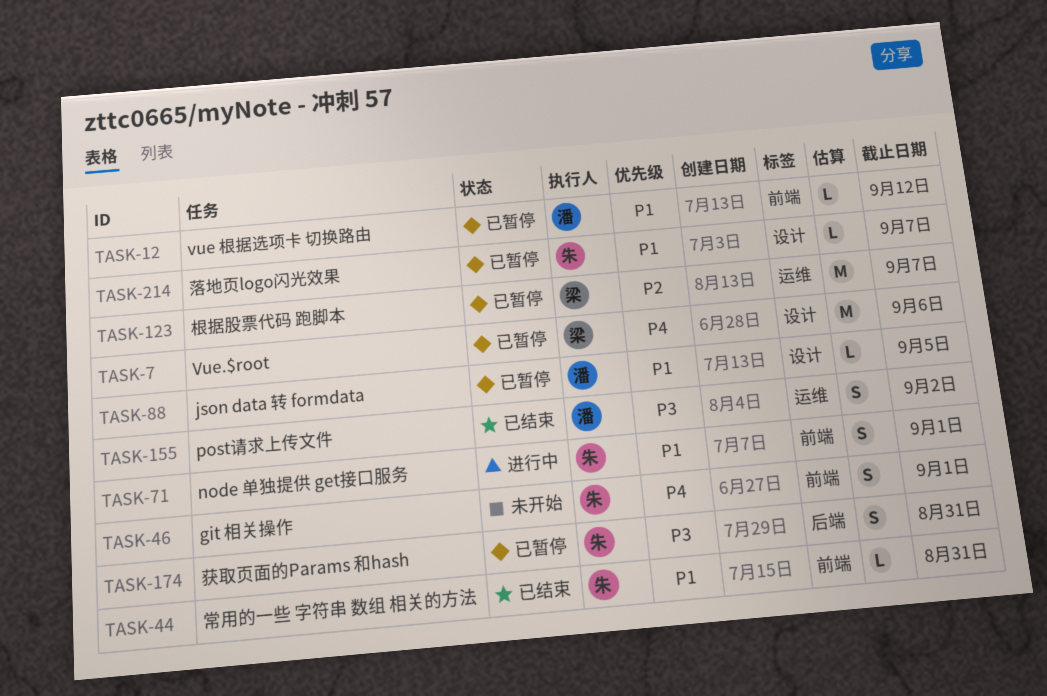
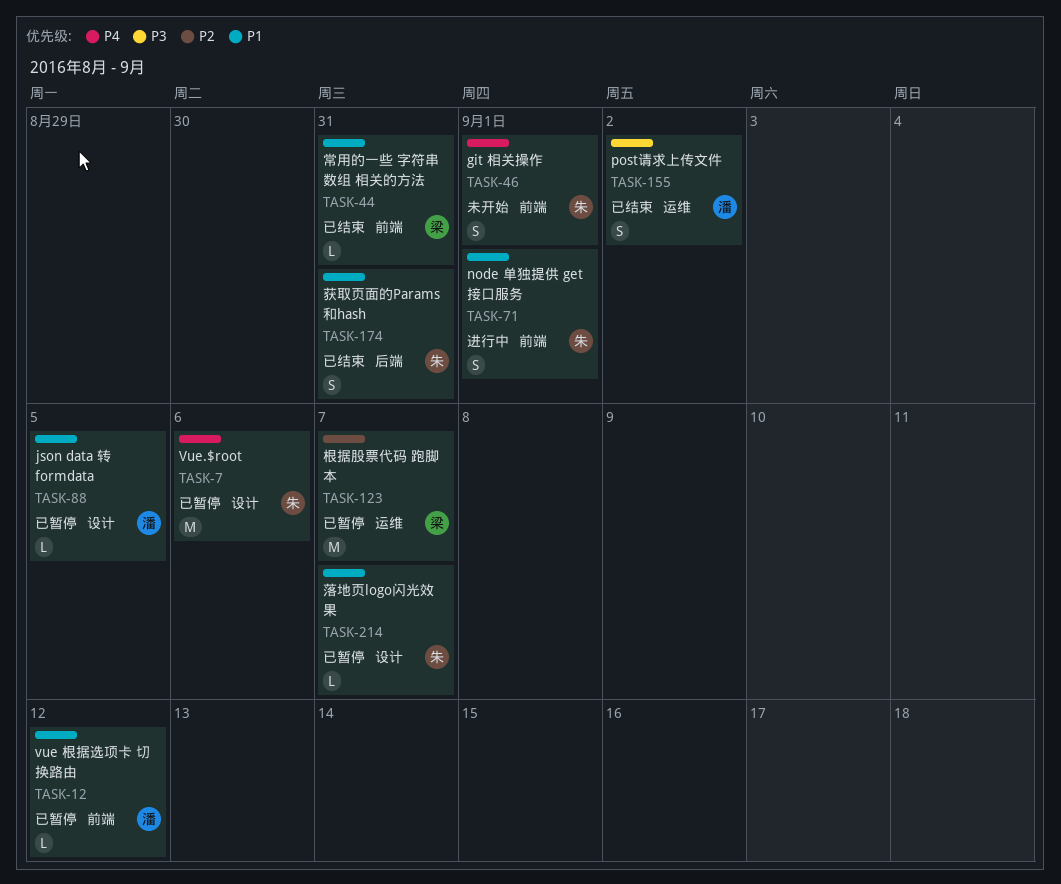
TASK-7, owner: 梁 -> 朱
TASK-44, owner: 朱 -> 梁
TASK-174, status: 已暂停 -> 已结束
TASK-174, priority: P3 -> P1

